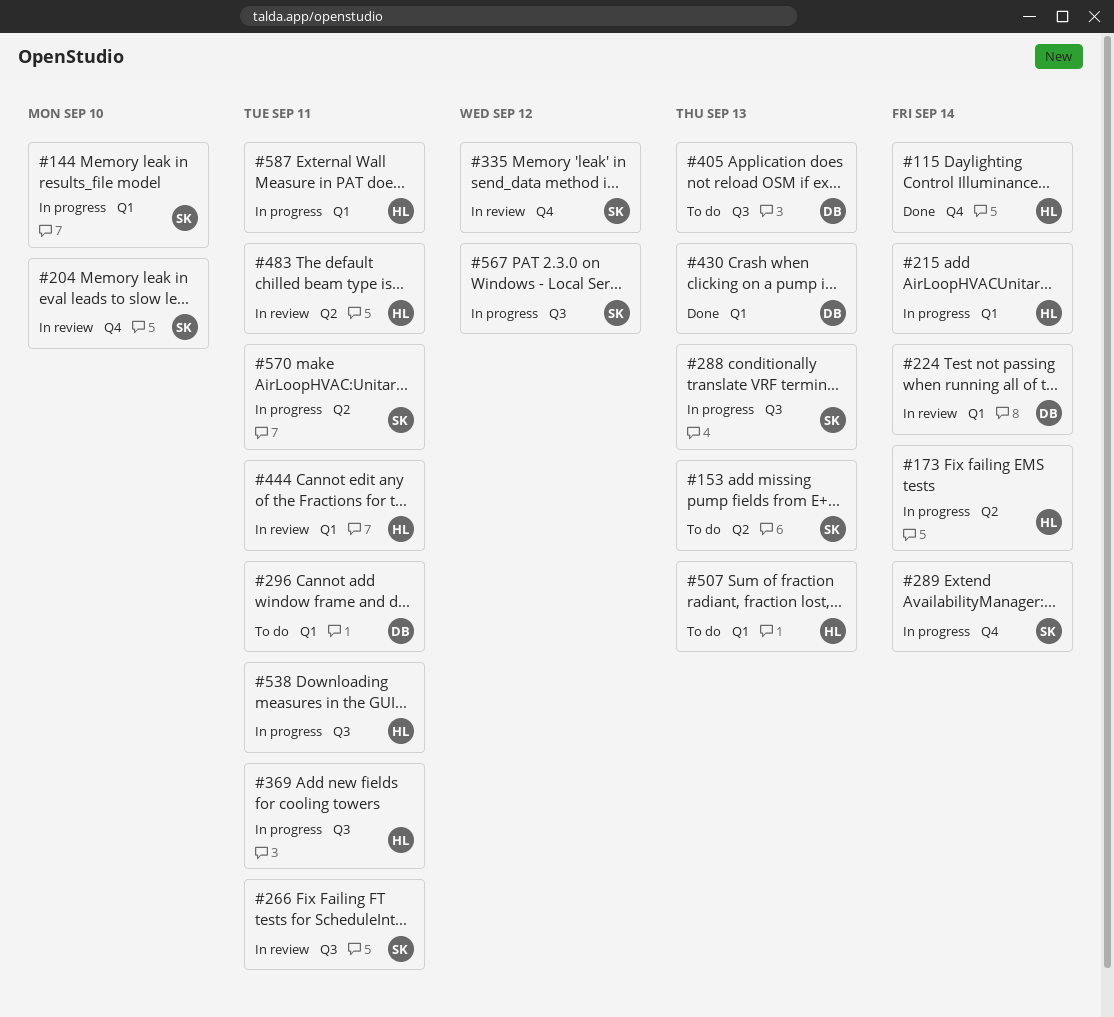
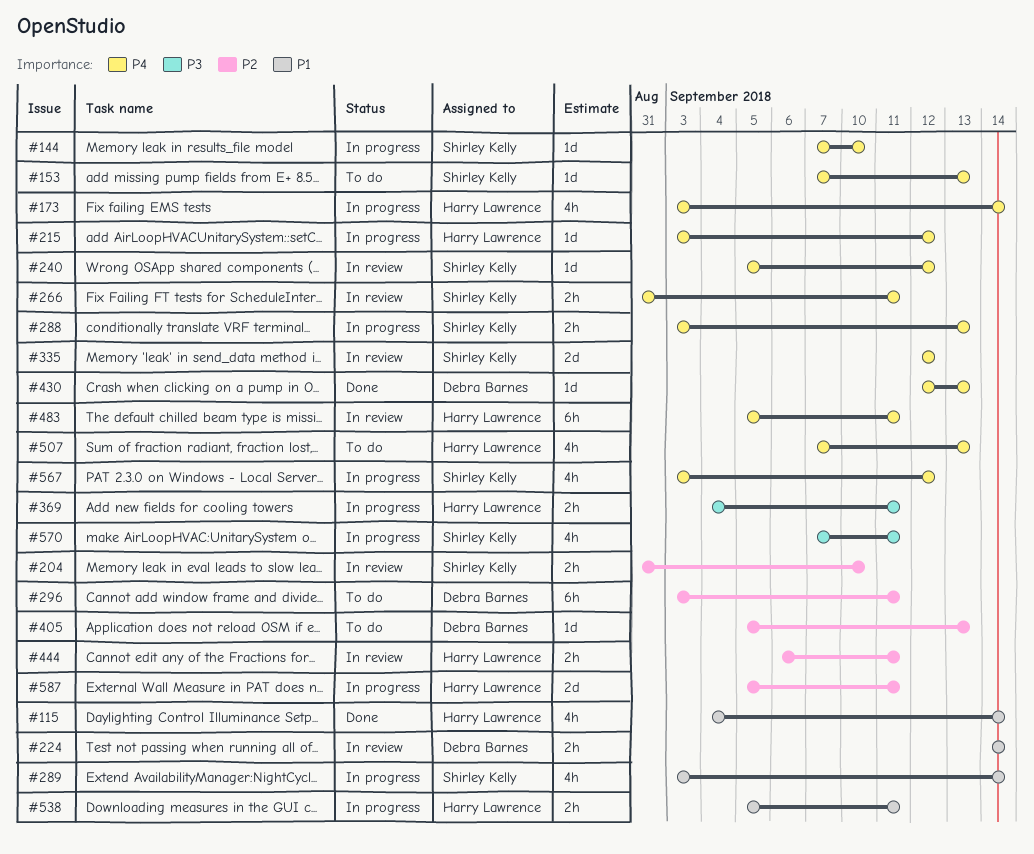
#215, due: Sep 14 -> Sep 12
#240: none -> present

